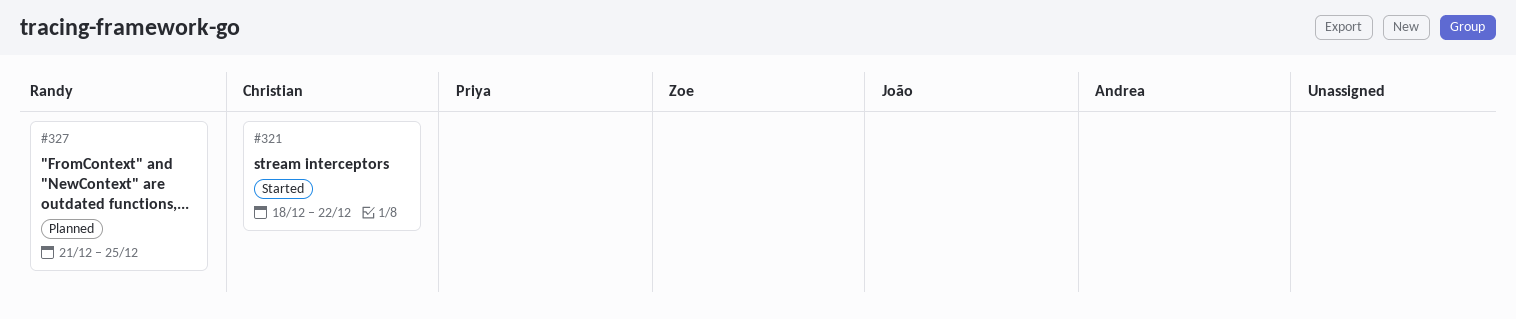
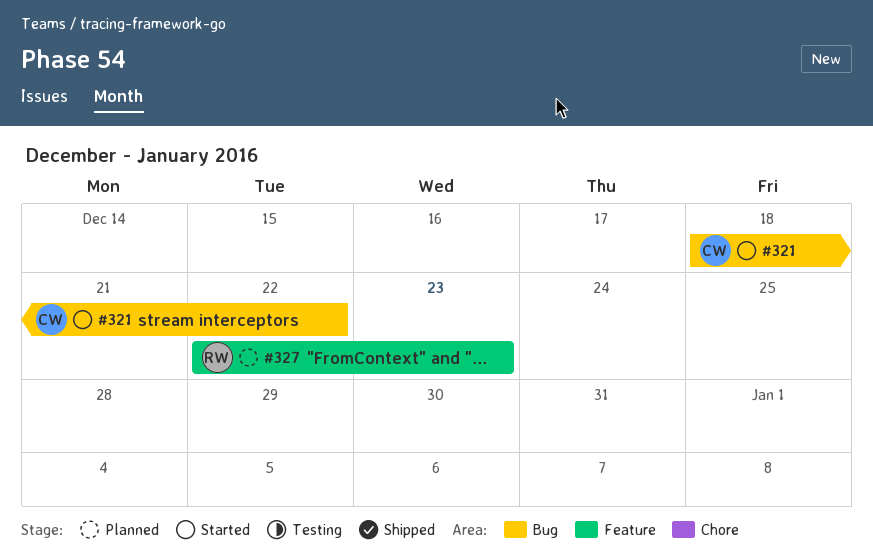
#327, start: Dec 21 -> Dec 22
#327, due: Dec 25 -> Dec 23

